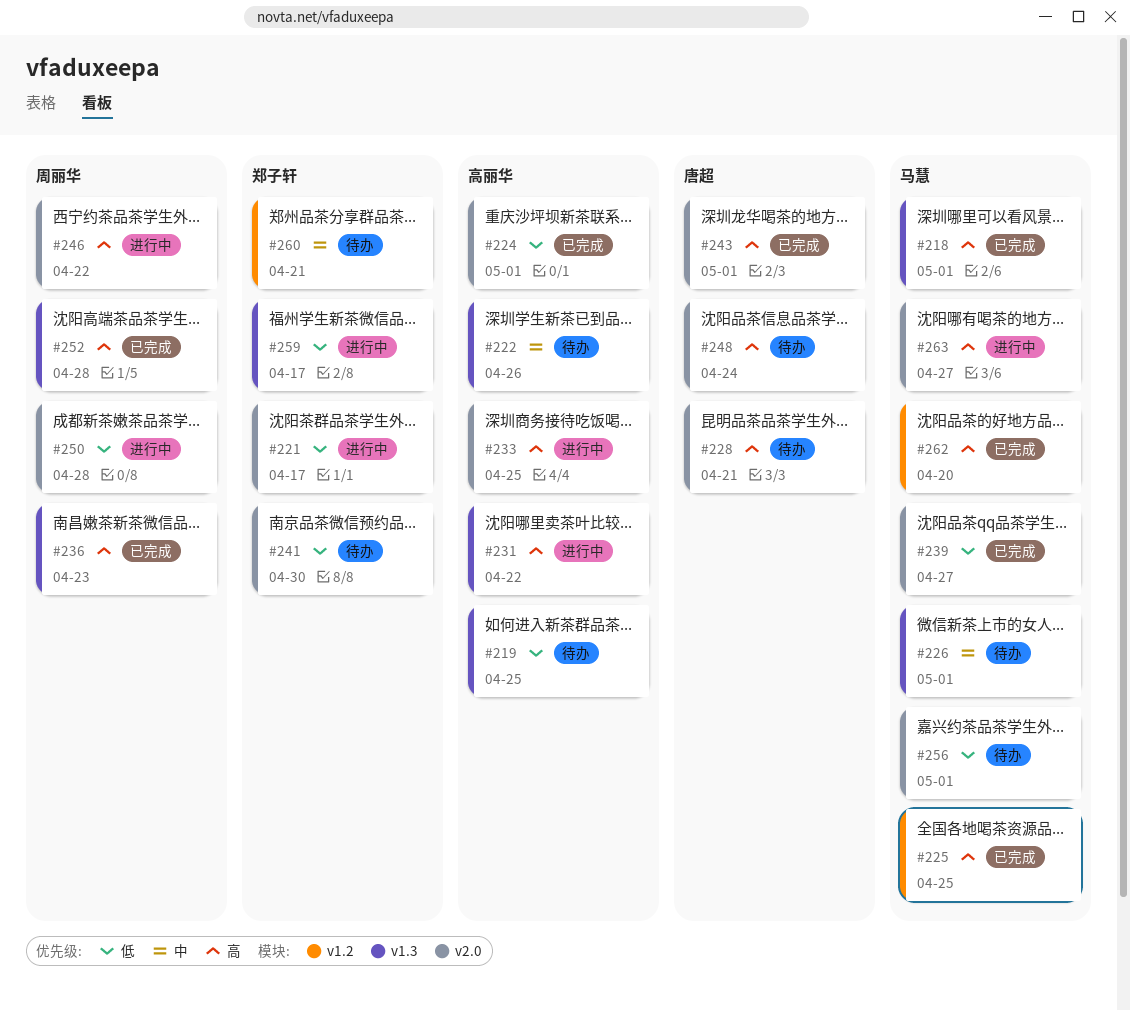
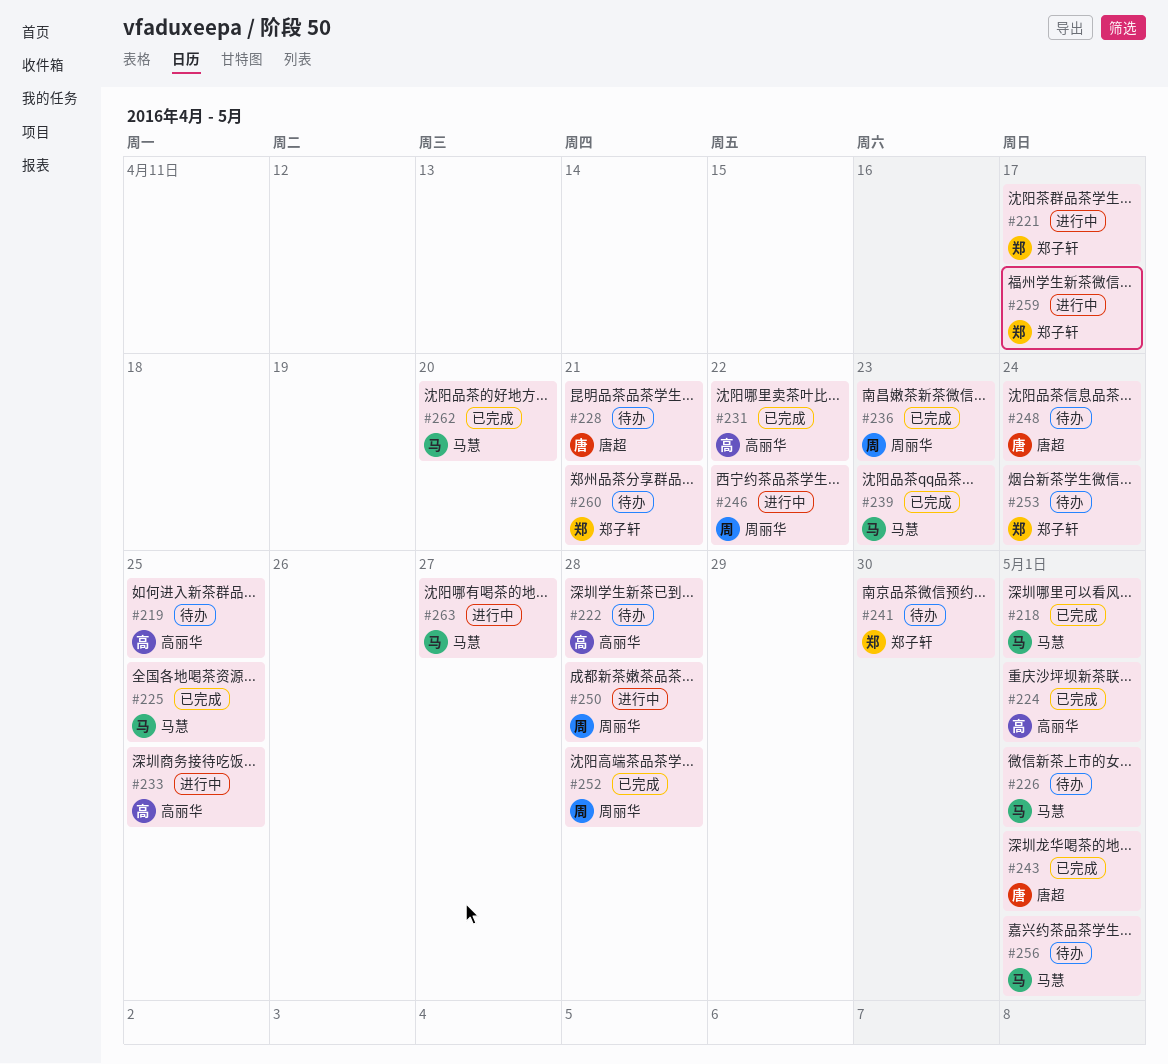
#222, due: Apr 26 -> Apr 28
#231, status: 进行中 -> 已完成
#239, due: Apr 27 -> Apr 23
#253: none -> present

